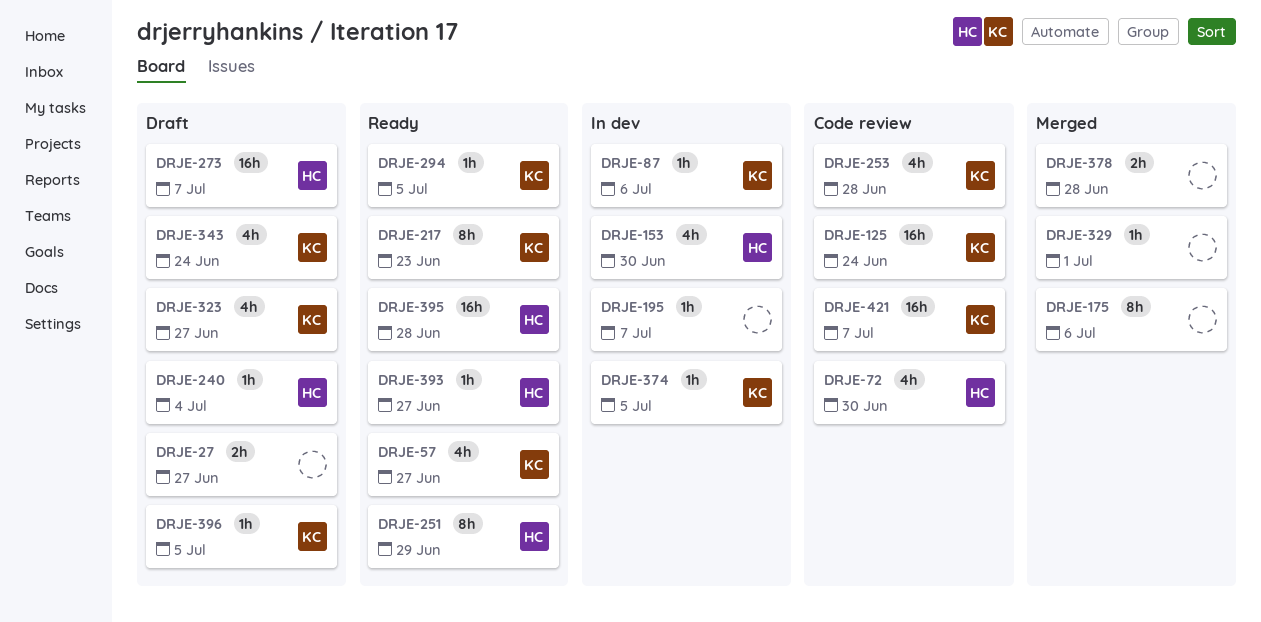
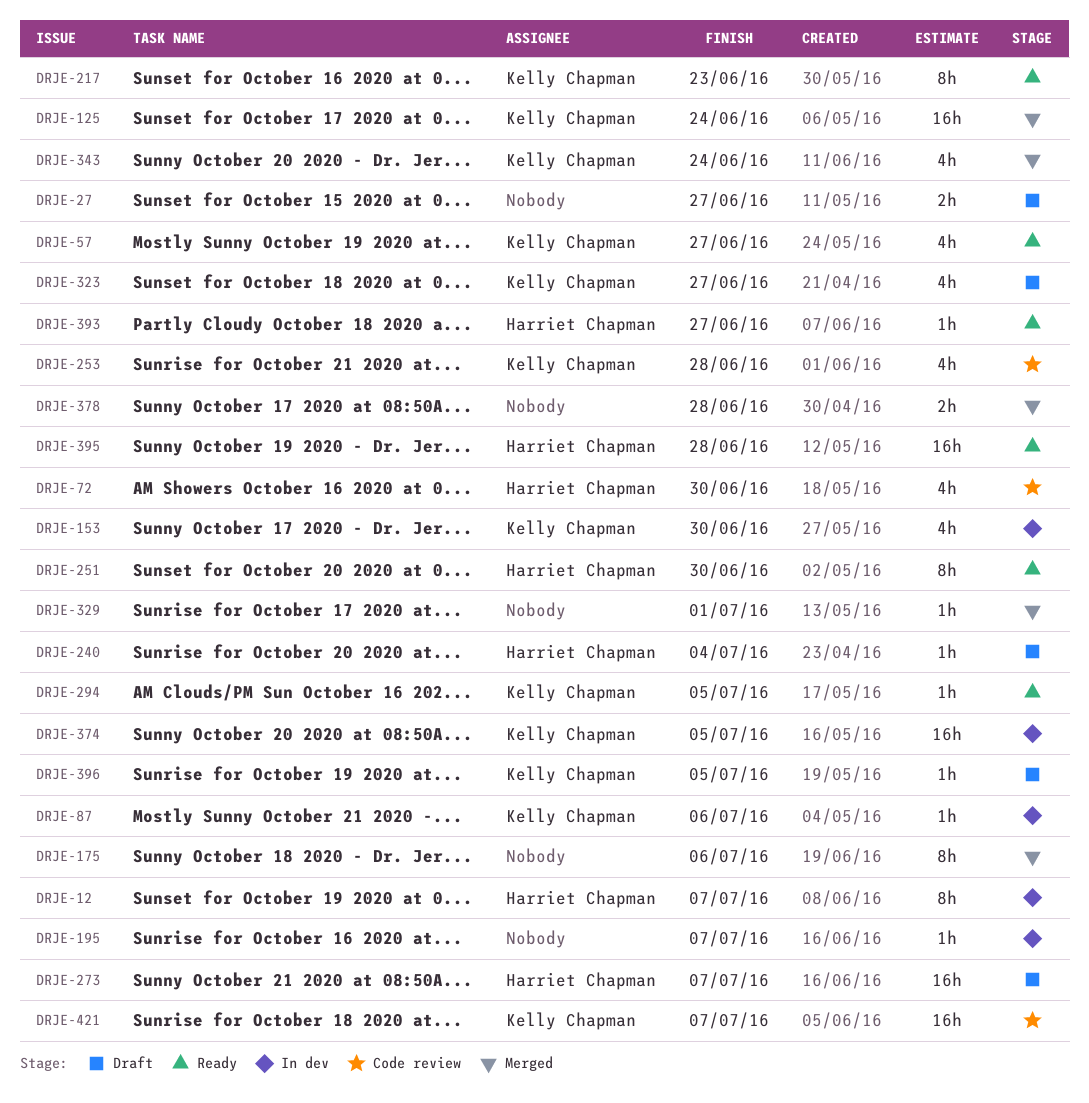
DRJE-12: none -> present
DRJE-125, status: Code review -> Merged
DRJE-153, owner: Harriet Chapman -> Kelly Chapman
DRJE-251, due: Jun 29 -> Jun 30
DRJE-343, status: Draft -> Merged
DRJE-374, estimate: 1h -> 16h

